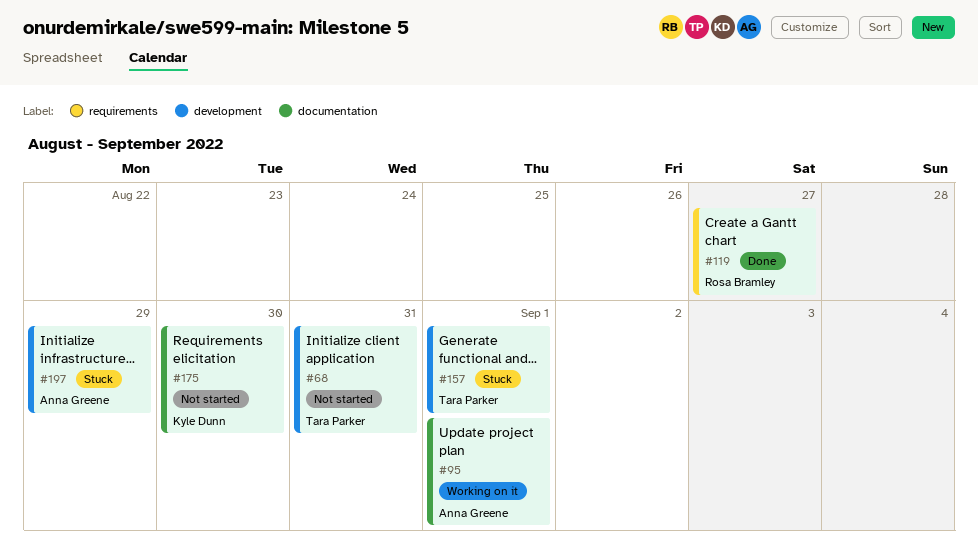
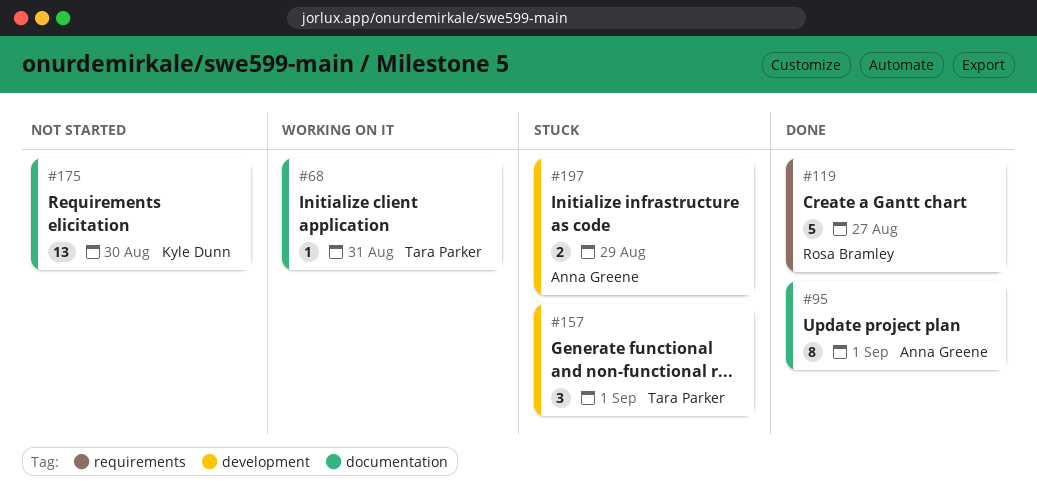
#68, status: Not started -> Working on it
#68, label: development -> documentation
#95, status: Working on it -> Done

